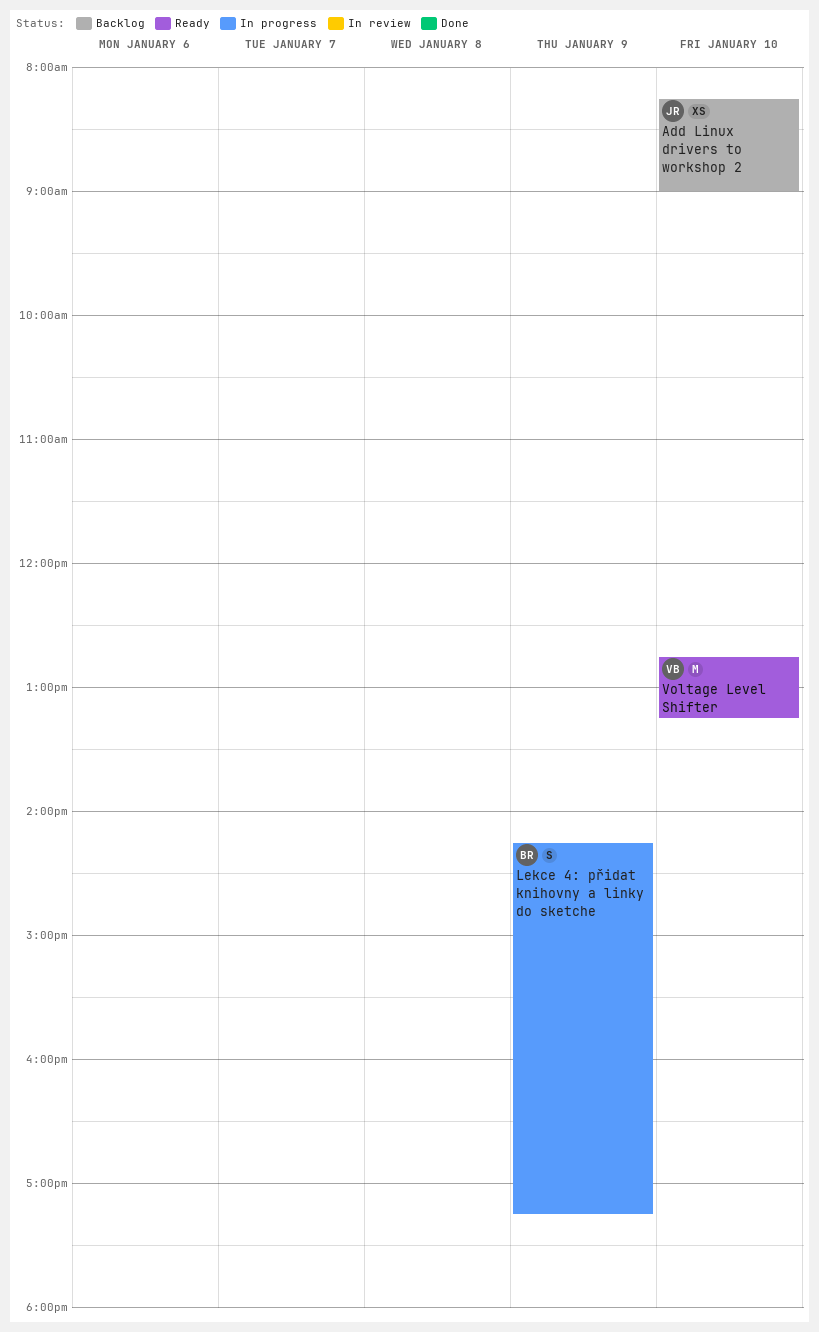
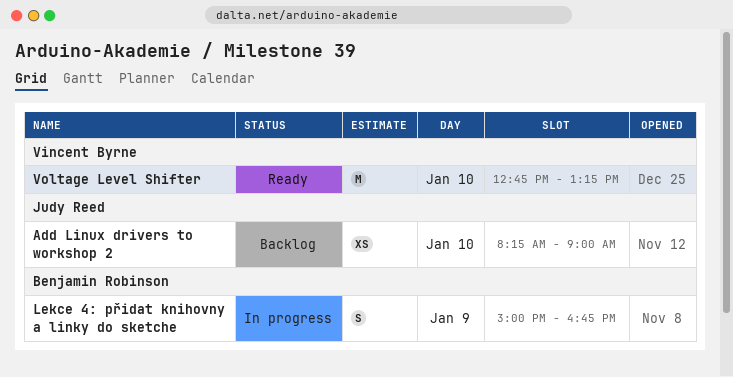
Lekce 4: přidat knihovny a linky do sketche, begins: 14:15 -> 15:00
Lekce 4: přidat knihovny a linky do sketche, ends: 17:15 -> 16:45

